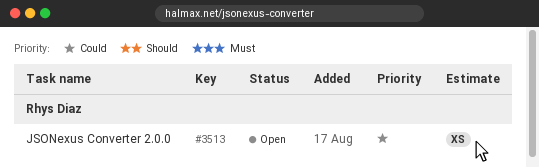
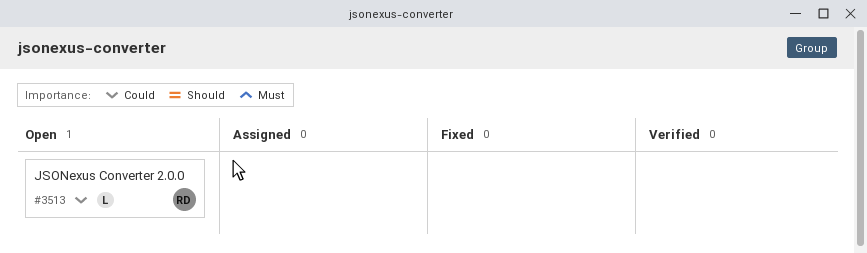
#3513, estimate: XS -> L

